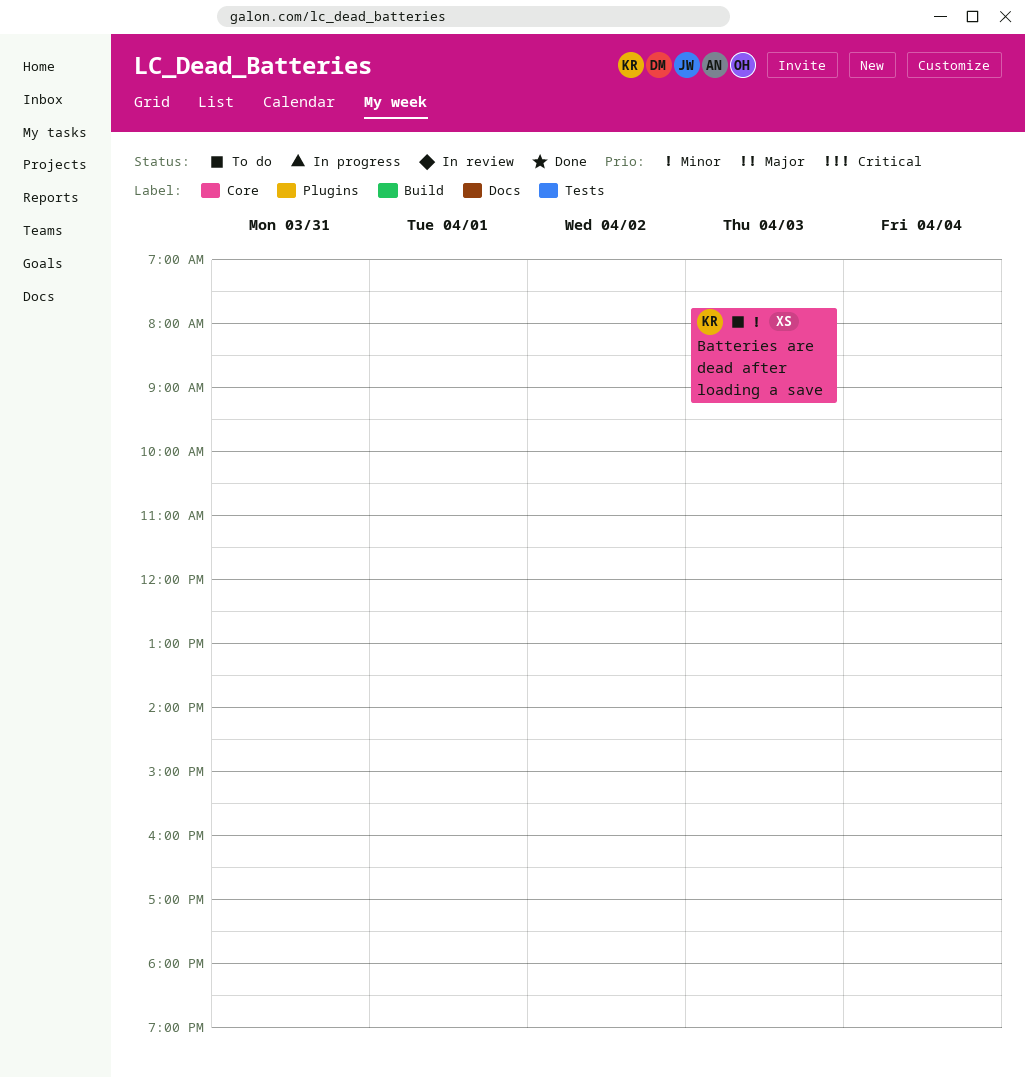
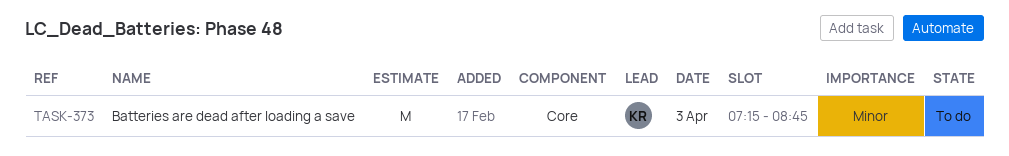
Batteries are dead after loading a save, estimate: XS -> M
Batteries are dead after loading a save, begins: 07:45 -> 07:15
Batteries are dead after loading a save, ends: 09:15 -> 08:45

